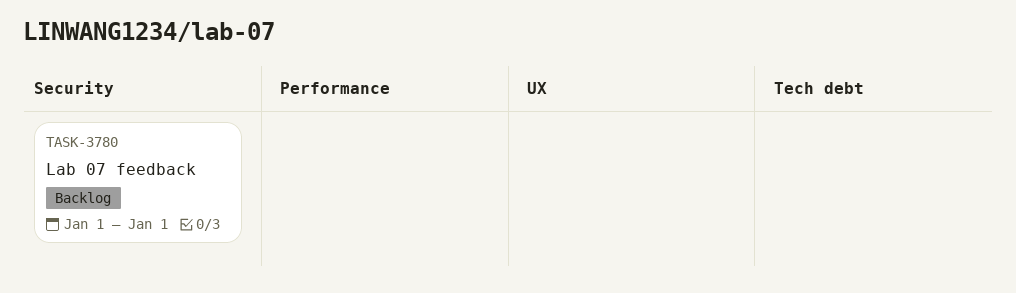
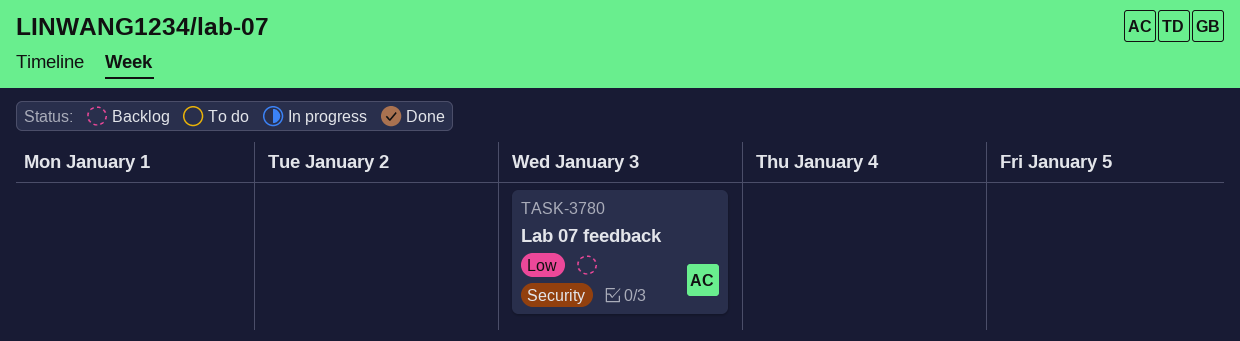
TASK-3780, due: Jan 1 -> Jan 3

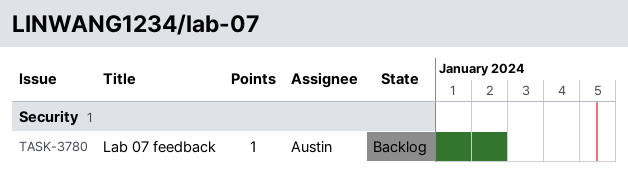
TASK-3780, due: Jan 3 -> Jan 2

